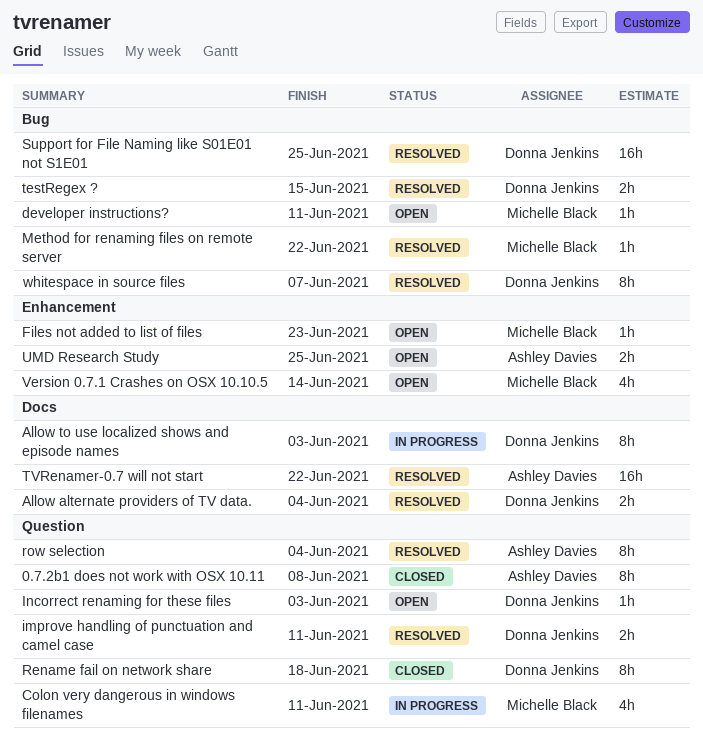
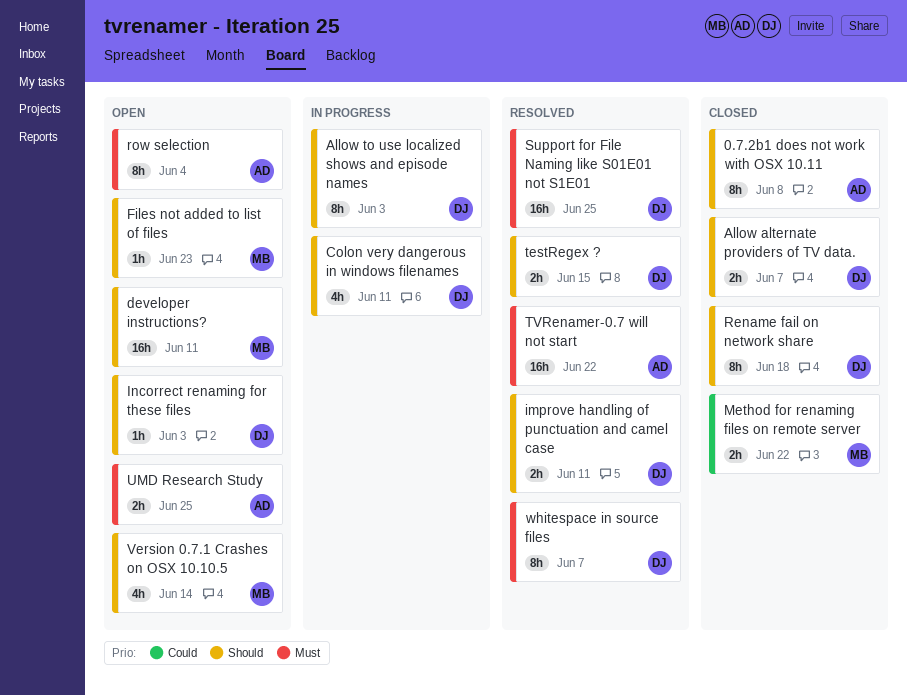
Allow alternate providers of TV data., status: Resolved -> Closed
Allow alternate providers of TV data., due: Jun 4 -> Jun 7
Colon very dangerous in windows filenames, owner: Michelle Black -> Donna Jenkins
developer instructions?, estimate: 1h -> 16h
Method for renaming files on remote server, status: Resolved -> Closed
Method for renaming files on remote server, estimate: 1h -> 2h
row selection, status: Resolved -> Open

